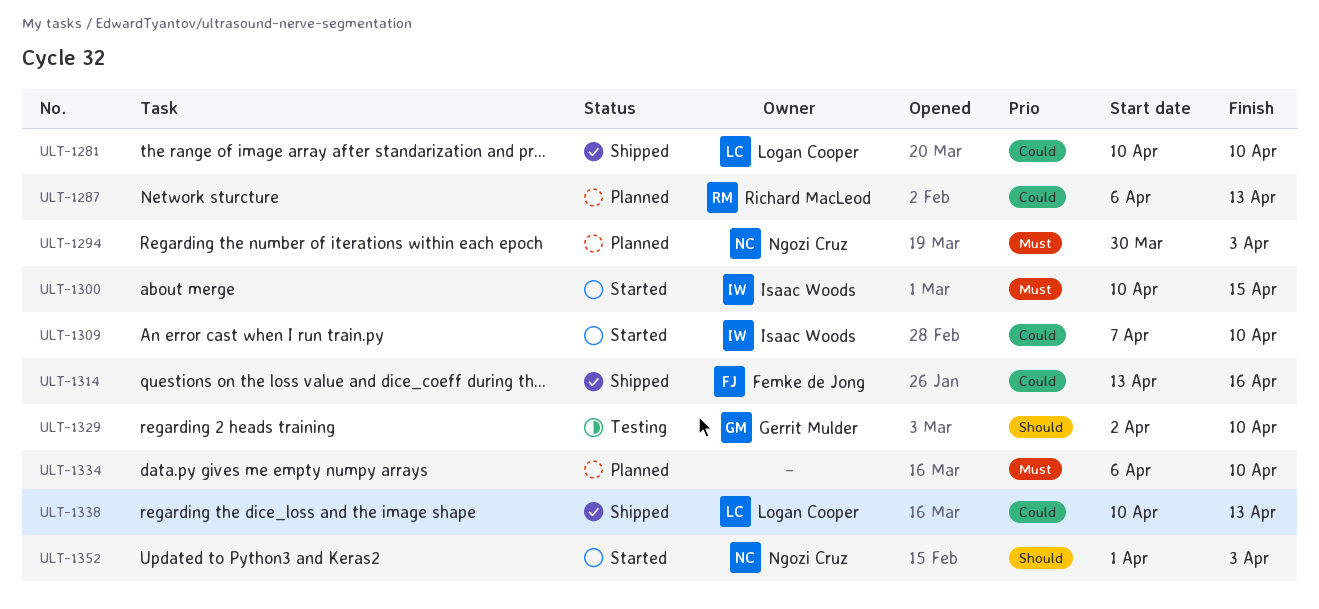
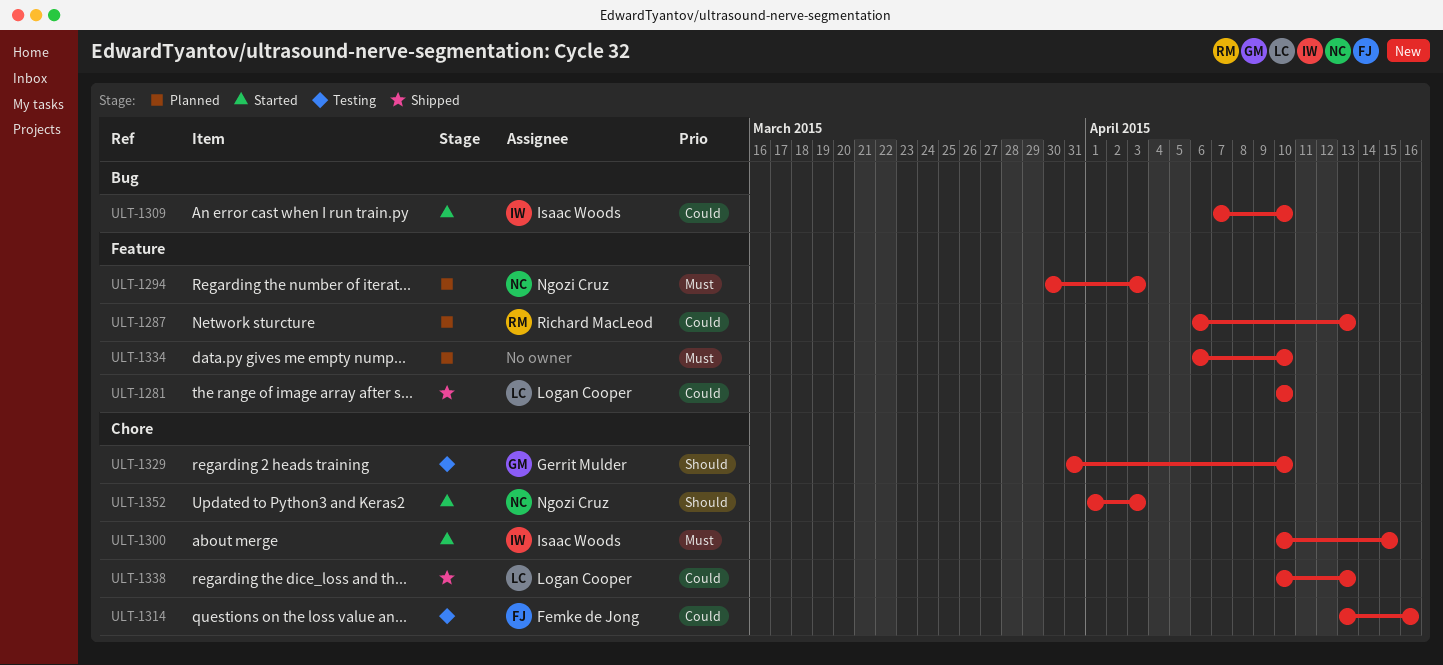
ULT-1314, status: Shipped -> Testing
ULT-1329, start: Apr 2 -> Mar 31

